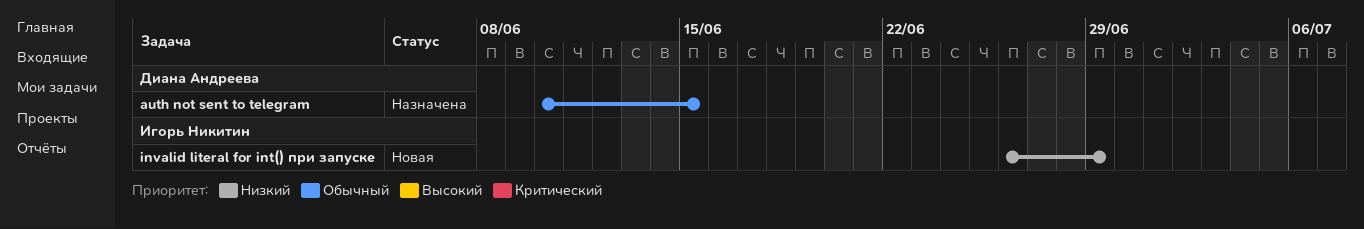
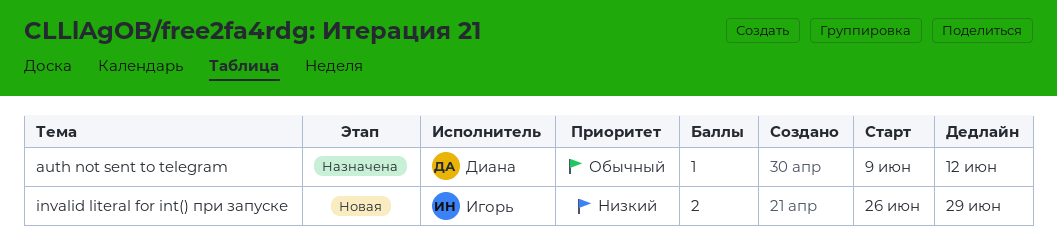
auth not sent to telegram, start: Jun 10 -> Jun 9
auth not sent to telegram, due: Jun 15 -> Jun 12

